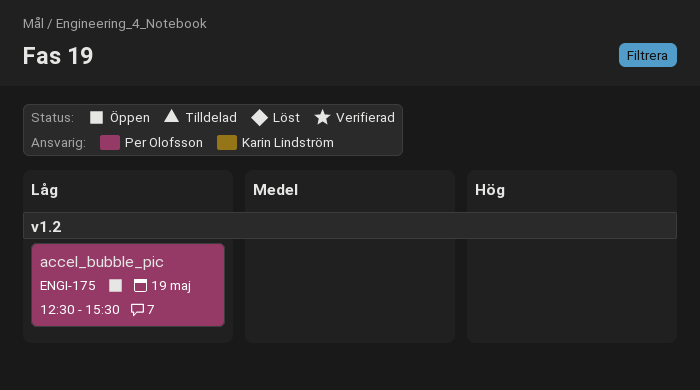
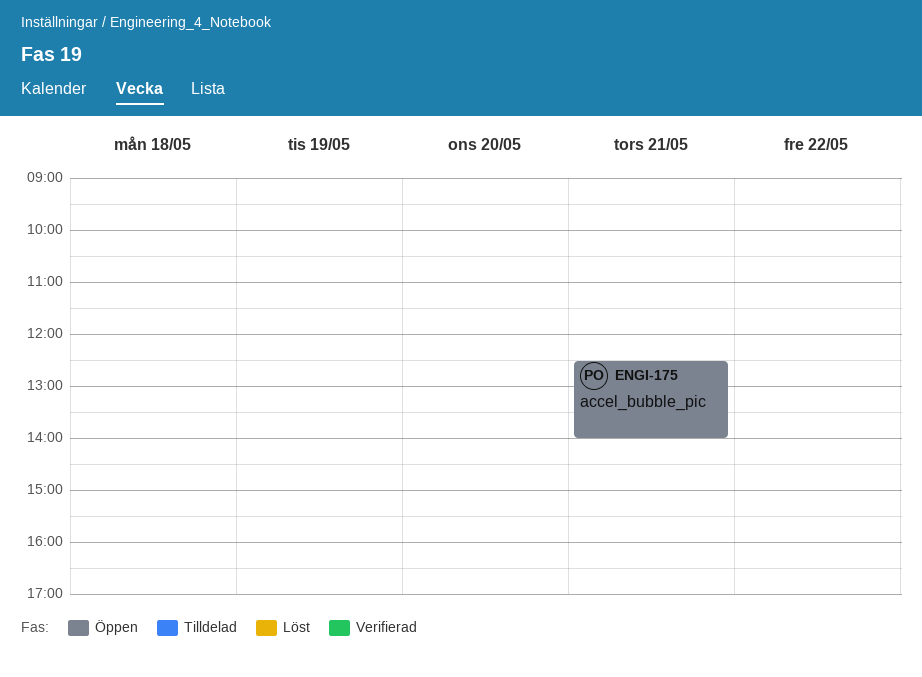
ENGI-175, day: May 19 -> May 21
ENGI-175, ends: 15:30 -> 14:00

